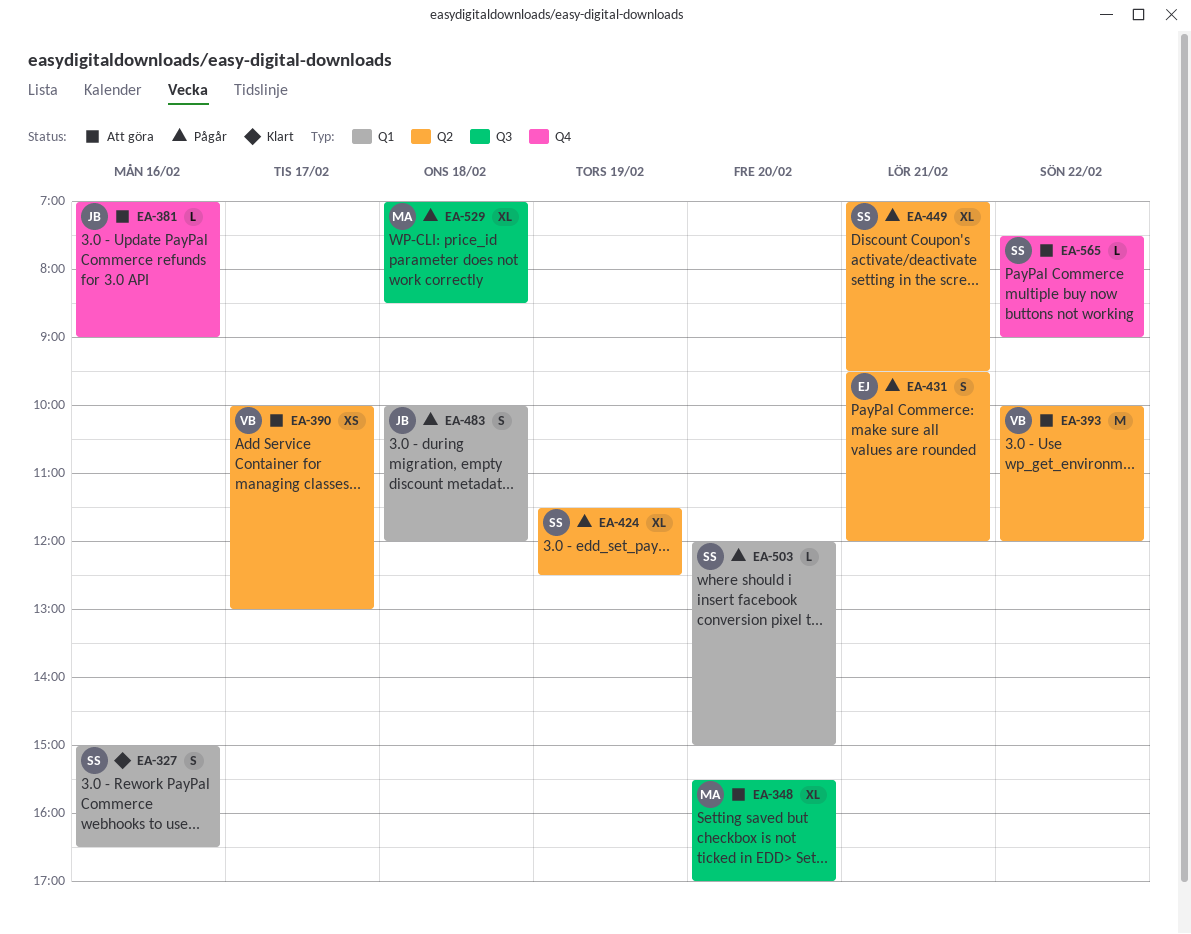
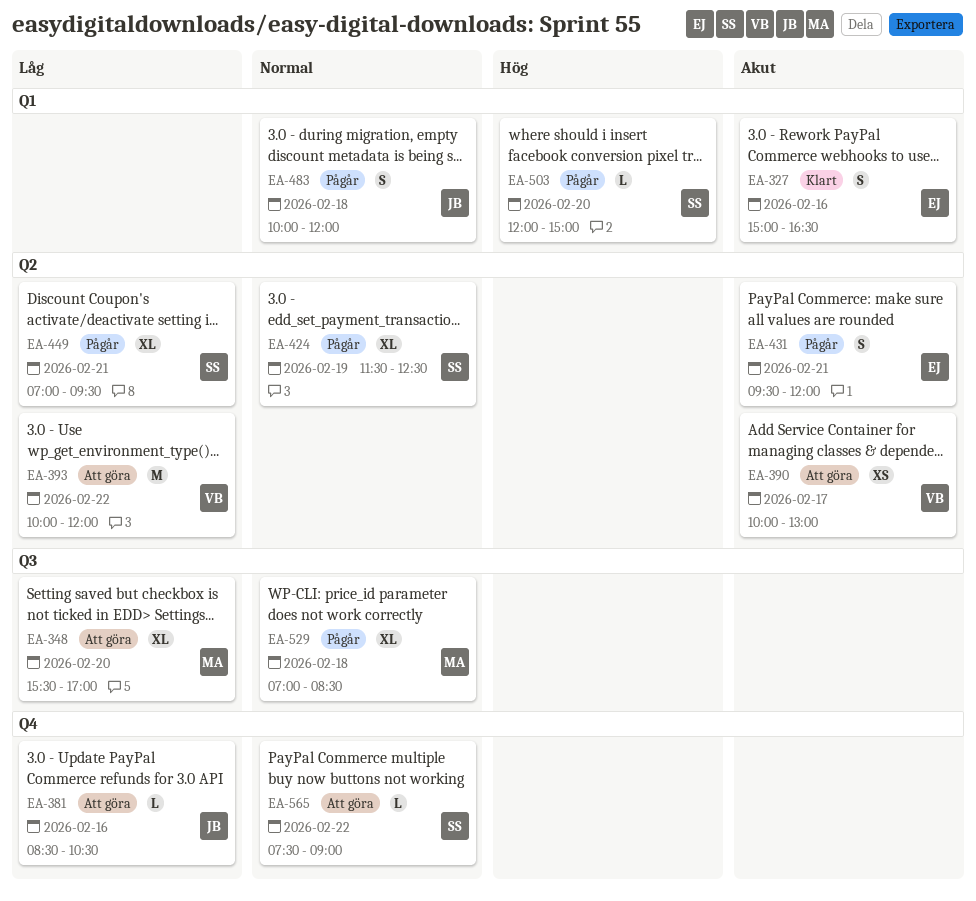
EA-327, owner: SS -> EJ
EA-381, begins: 07:00 -> 08:30
EA-381, ends: 09:00 -> 10:30

